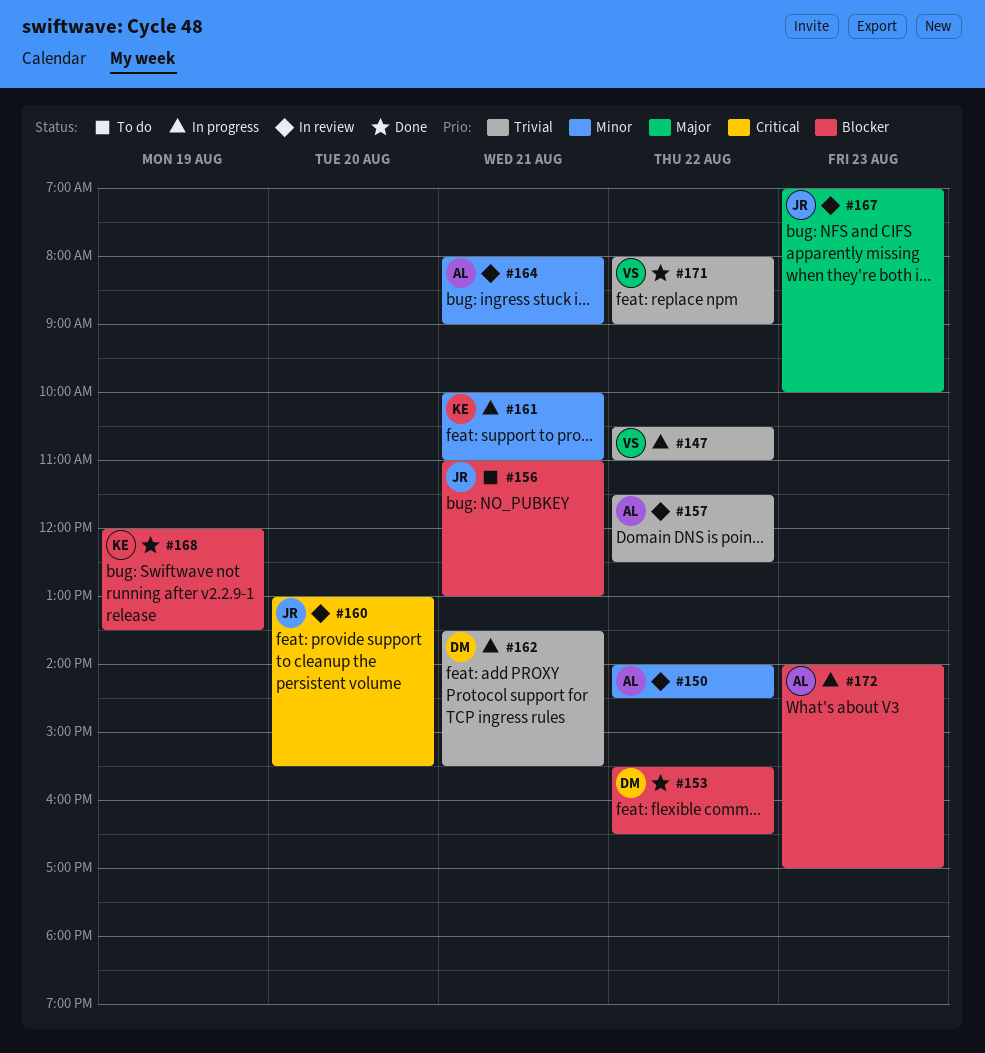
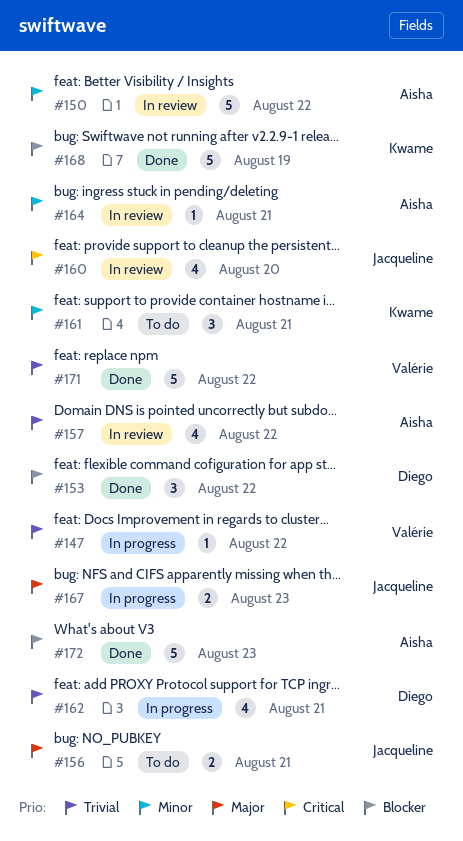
#156, priority: Blocker -> Major
#161, status: In progress -> To do
#167, status: In review -> In progress
#172, status: In progress -> Done

